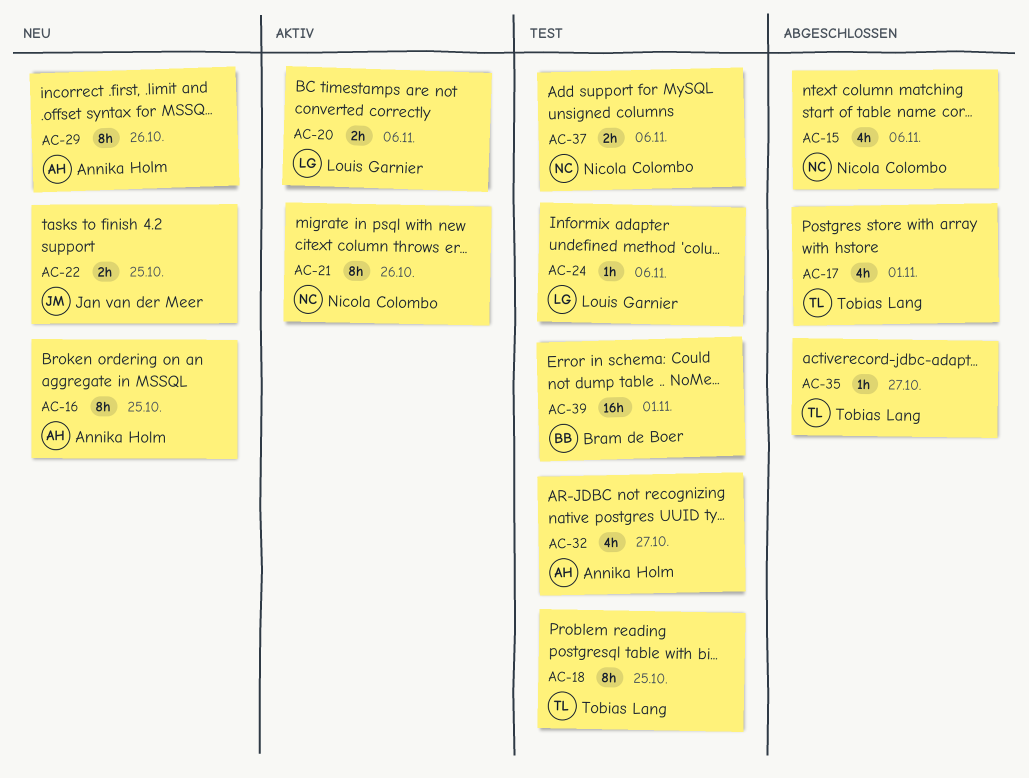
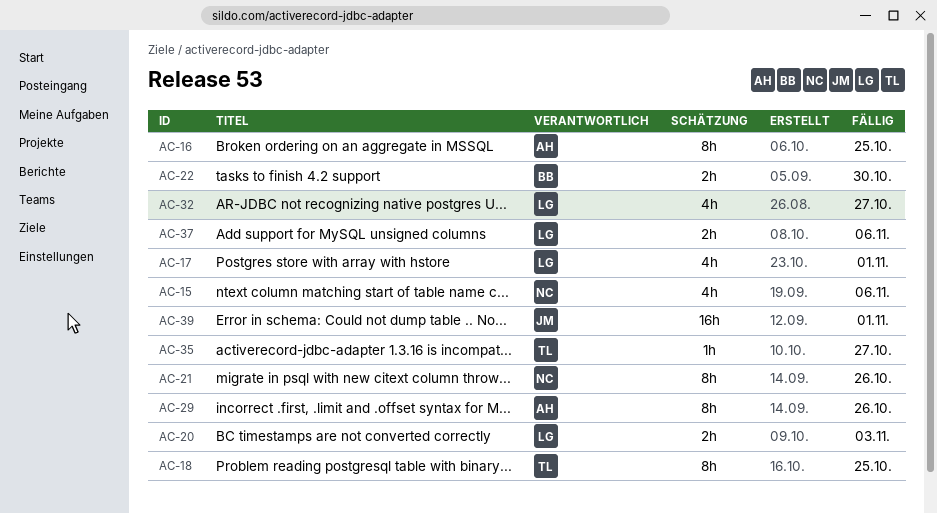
AC-17, owner: Tobias Lang -> Louis Garnier
AC-20, due: Nov 6 -> Nov 3
AC-22, owner: Jan van der Meer -> Bram de Boer
AC-22, due: Oct 25 -> Oct 30
AC-24: present -> none
AC-32, owner: Annika Holm -> Louis Garnier
AC-37, owner: Nicola Colombo -> Louis Garnier
AC-39, owner: Bram de Boer -> Jan van der Meer

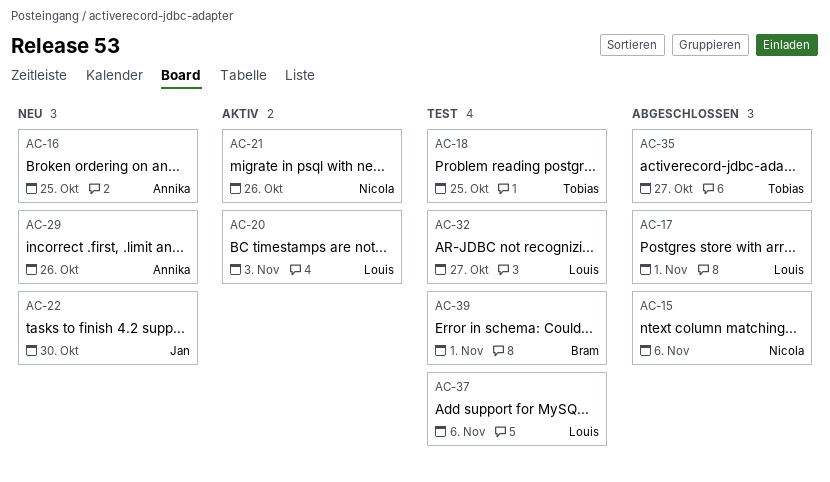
AC-22, owner: Bram -> Jan
AC-39, owner: Jan -> Bram

